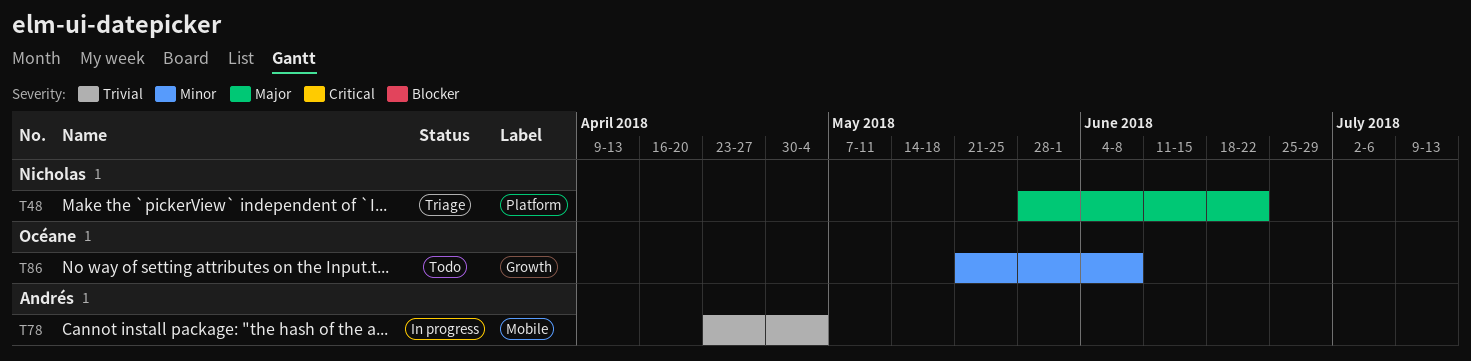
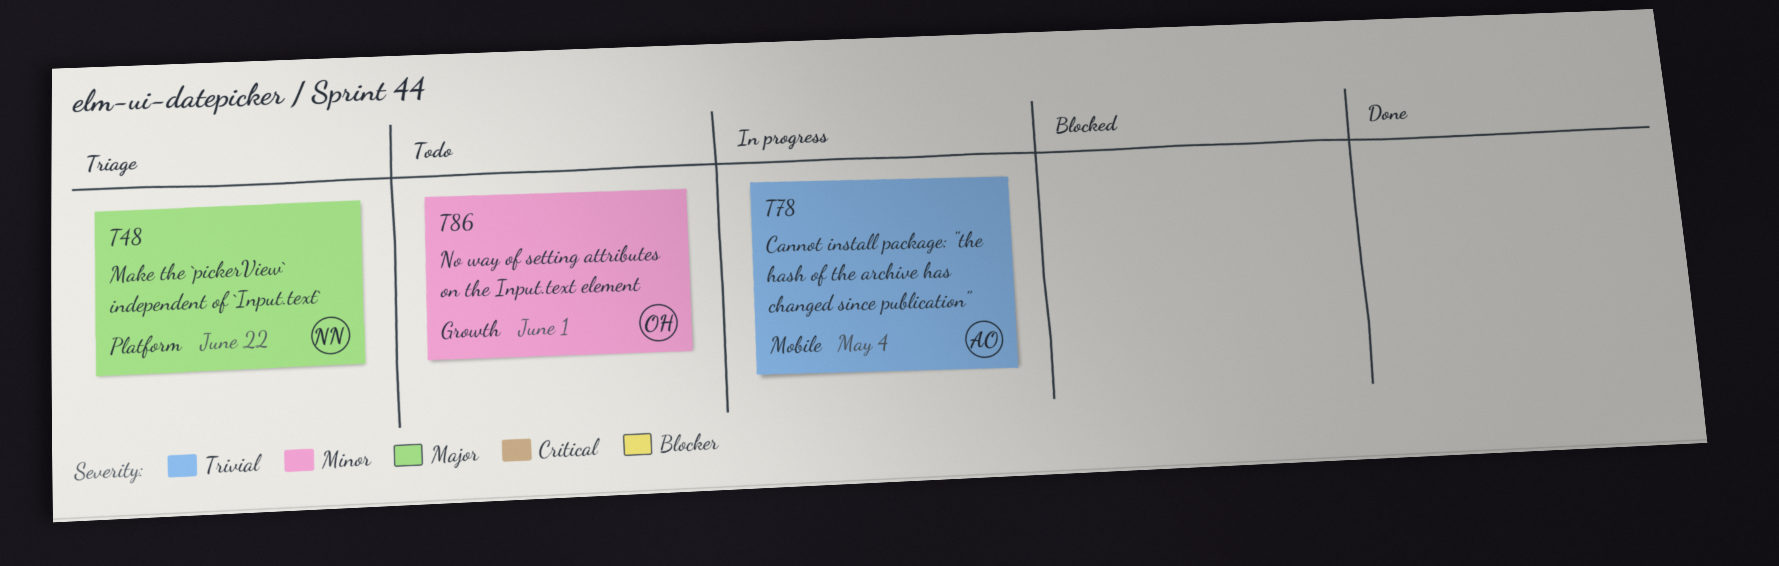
T86, due: Jun 8 -> Jun 1

